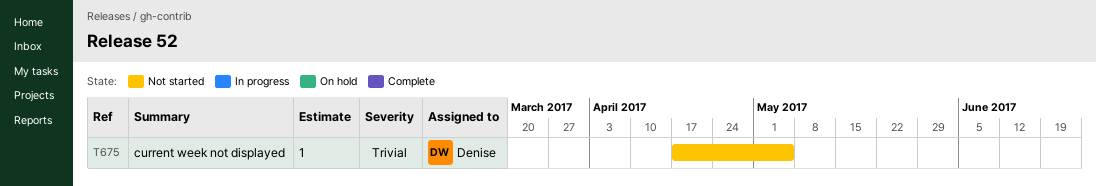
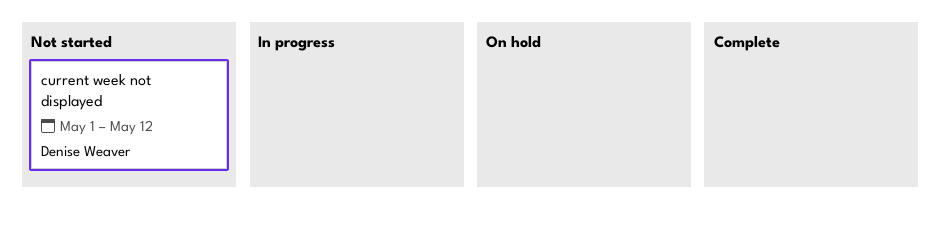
current week not displayed, start: Apr 17 -> May 1
current week not displayed, due: May 5 -> May 12

